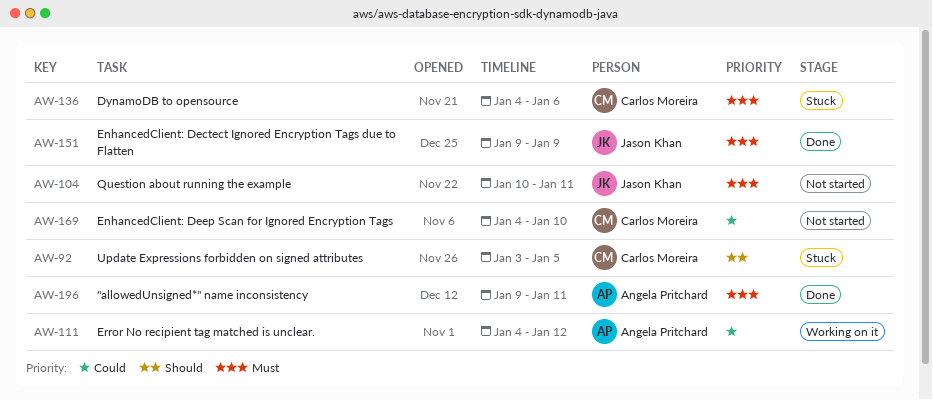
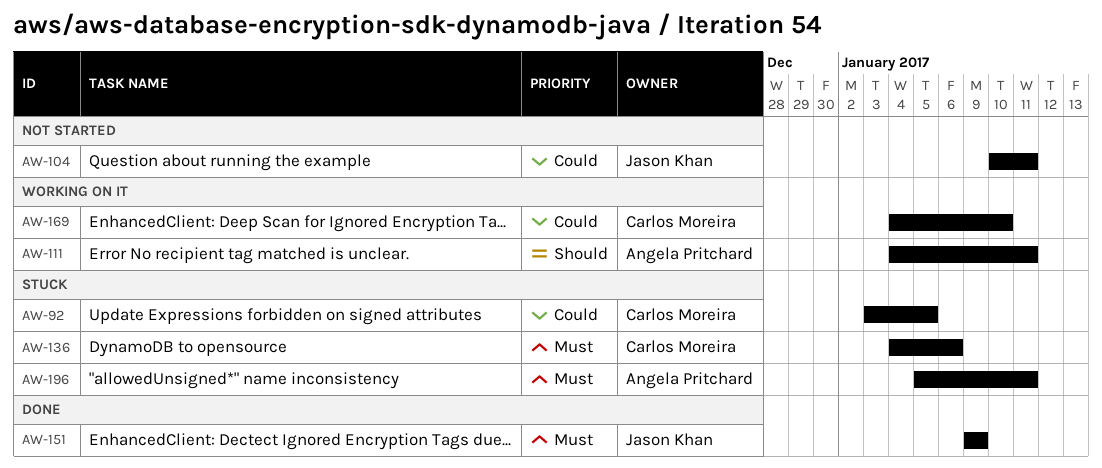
AW-92, priority: Should -> Could
AW-104, priority: Must -> Could
AW-111, priority: Could -> Should
AW-111, due: Jan 12 -> Jan 11
AW-169, status: Not started -> Working on it
AW-196, status: Done -> Stuck
AW-196, start: Jan 9 -> Jan 5

